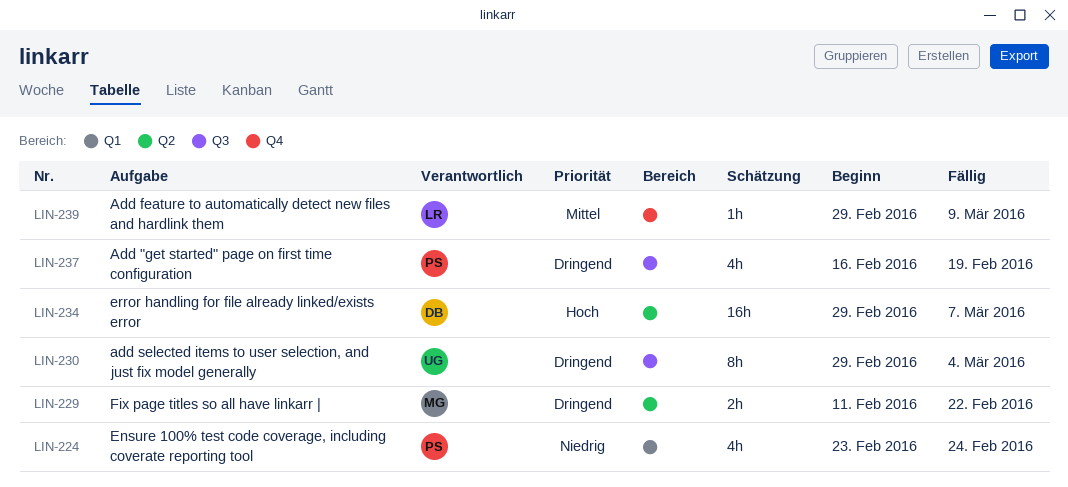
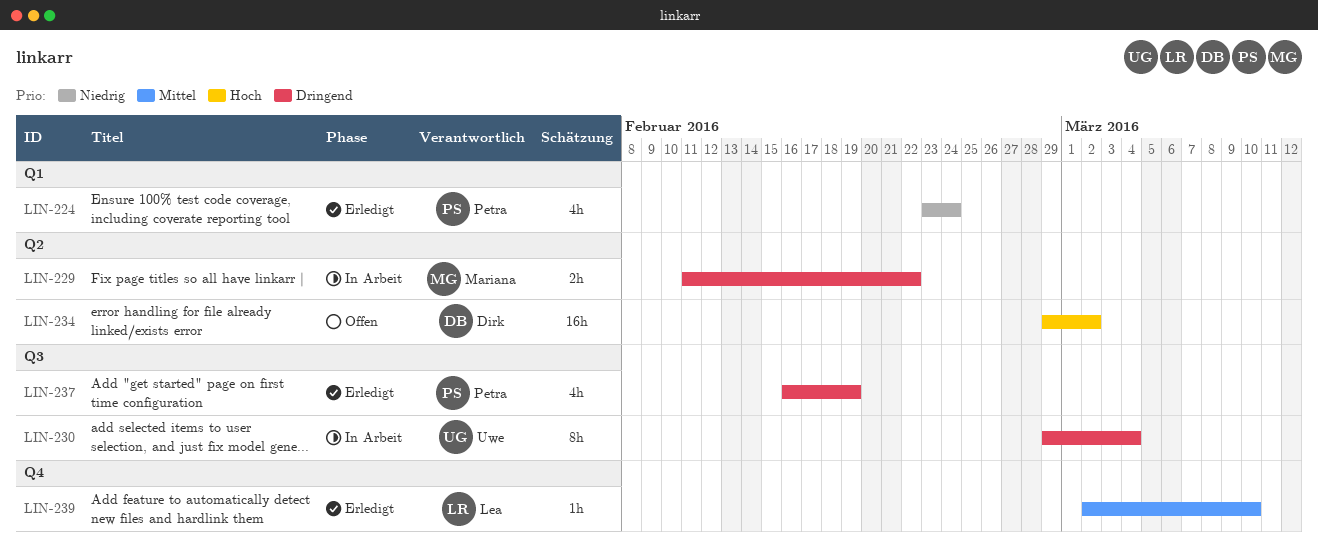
LIN-234, due: Mar 7 -> Mar 2
LIN-239, start: Feb 29 -> Mar 2
LIN-239, due: Mar 9 -> Mar 10

